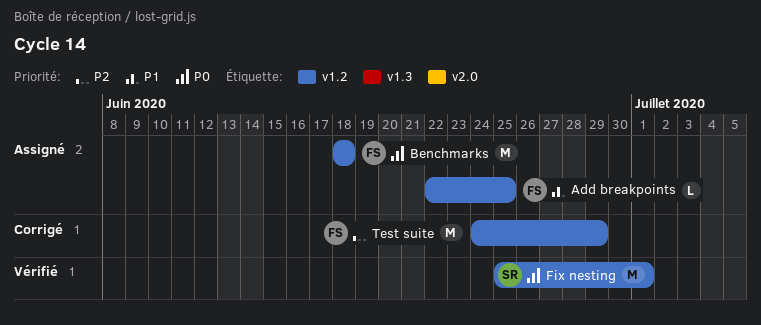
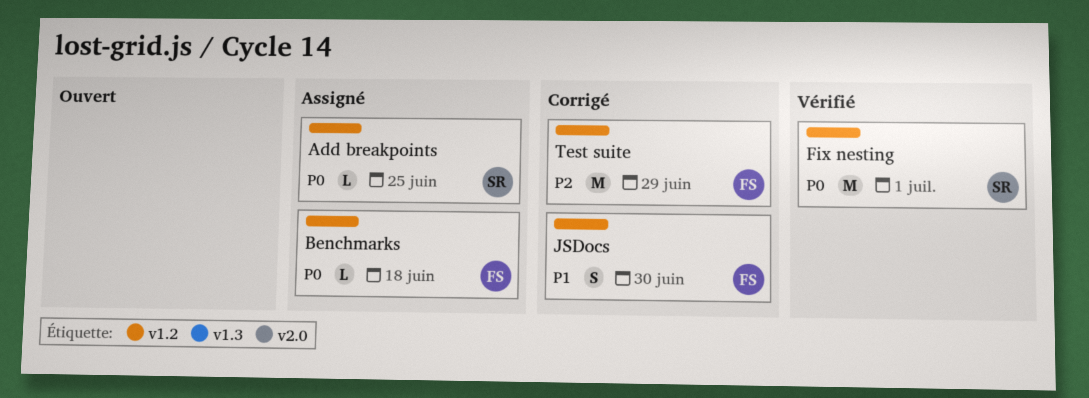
Add breakpoints, owner: FS -> SR
Add breakpoints, priority: P1 -> P0
Benchmarks, estimate: M -> L
JSDocs: none -> present

